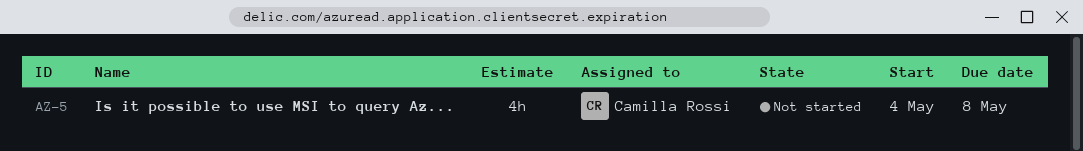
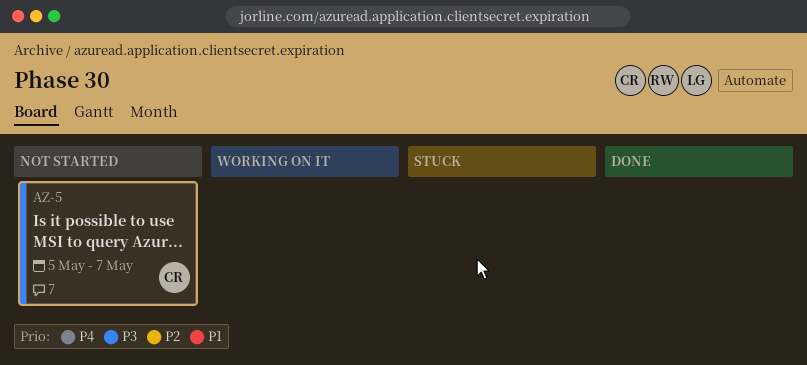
AZ-5, start: May 4 -> May 5
AZ-5, due: May 8 -> May 7

